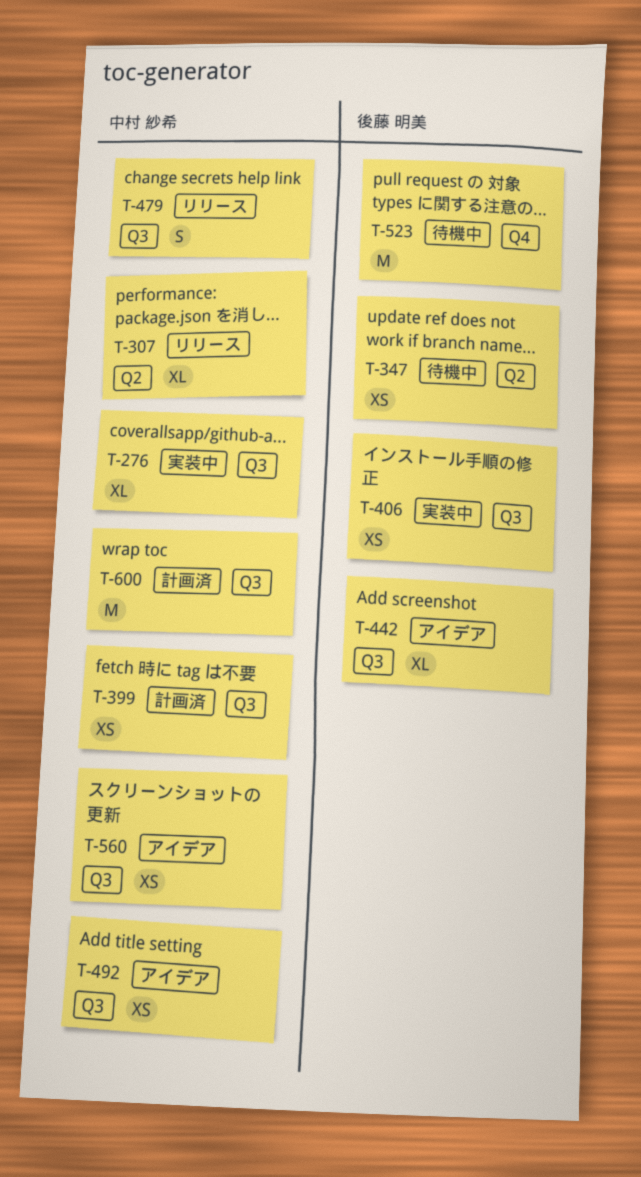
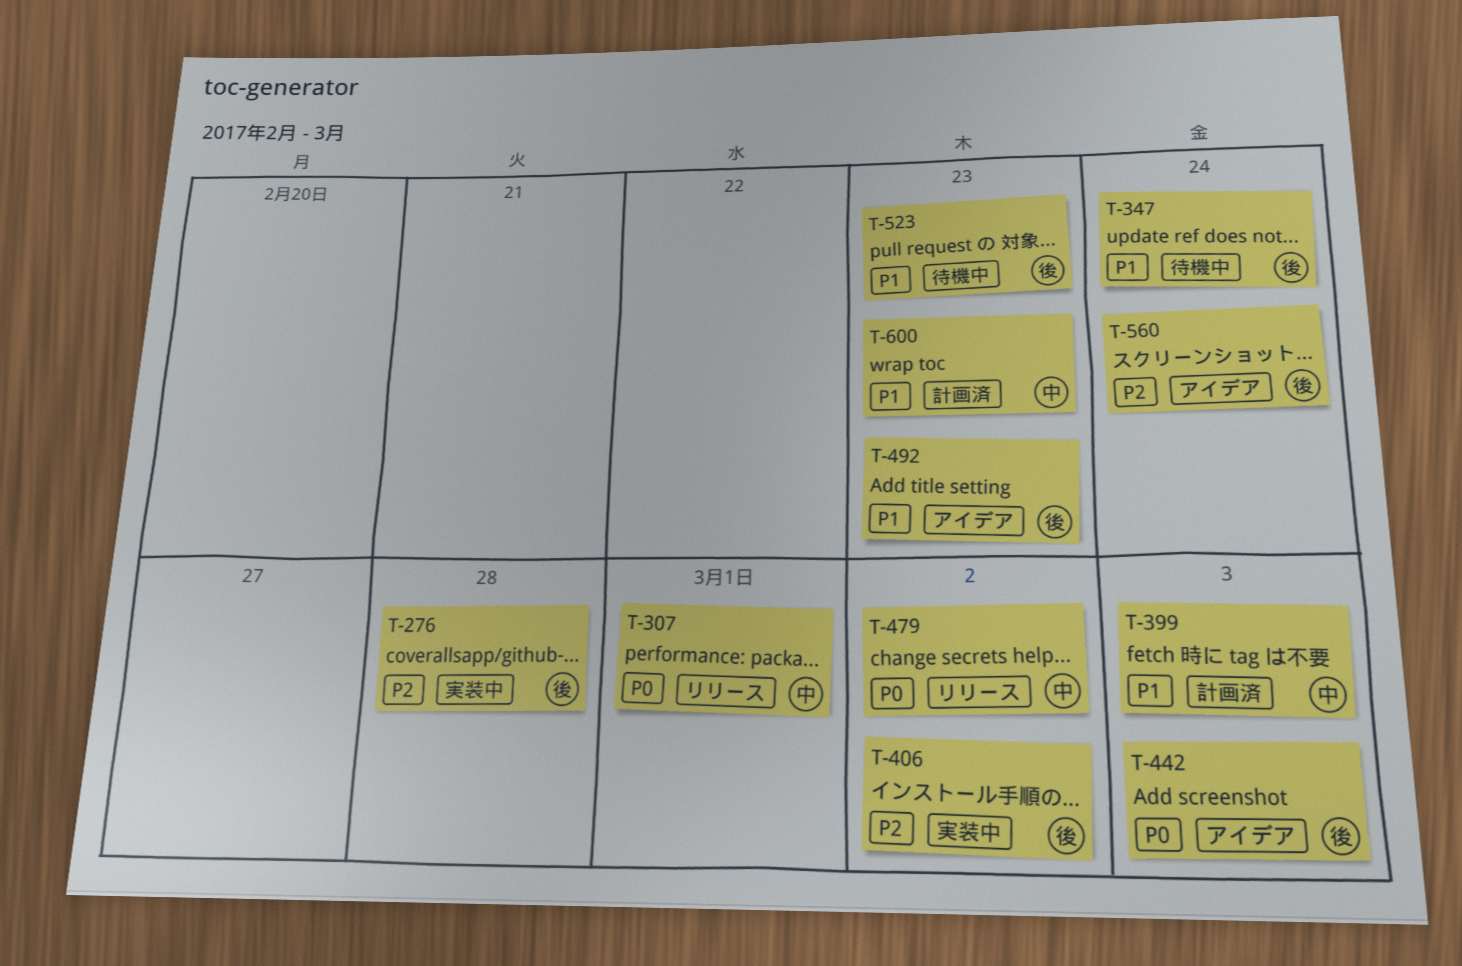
T-276, owner: 中村 紗希 -> 後藤 明美
T-492, owner: 中村 紗希 -> 後藤 明美
T-560, owner: 中村 紗希 -> 後藤 明美

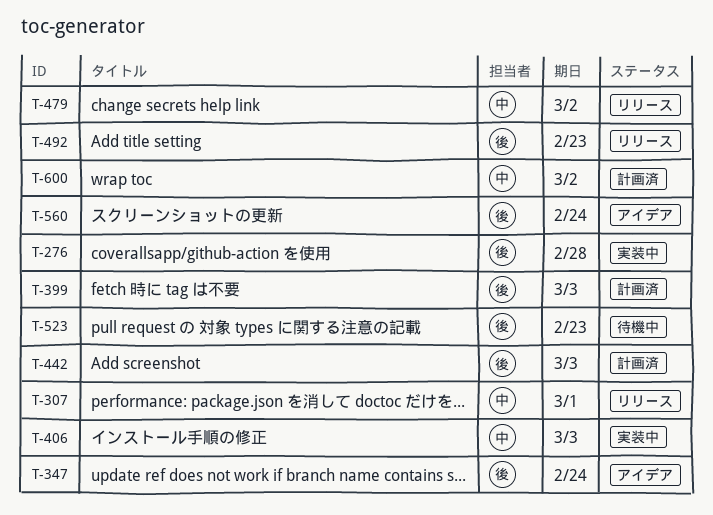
T-347, status: 待機中 -> アイデア
T-399, owner: 中 -> 後
T-406, owner: 後 -> 中
T-406, due: Mar 2 -> Mar 3
T-442, status: アイデア -> 計画済
T-492, status: アイデア -> リリース
T-600, due: Feb 23 -> Mar 2

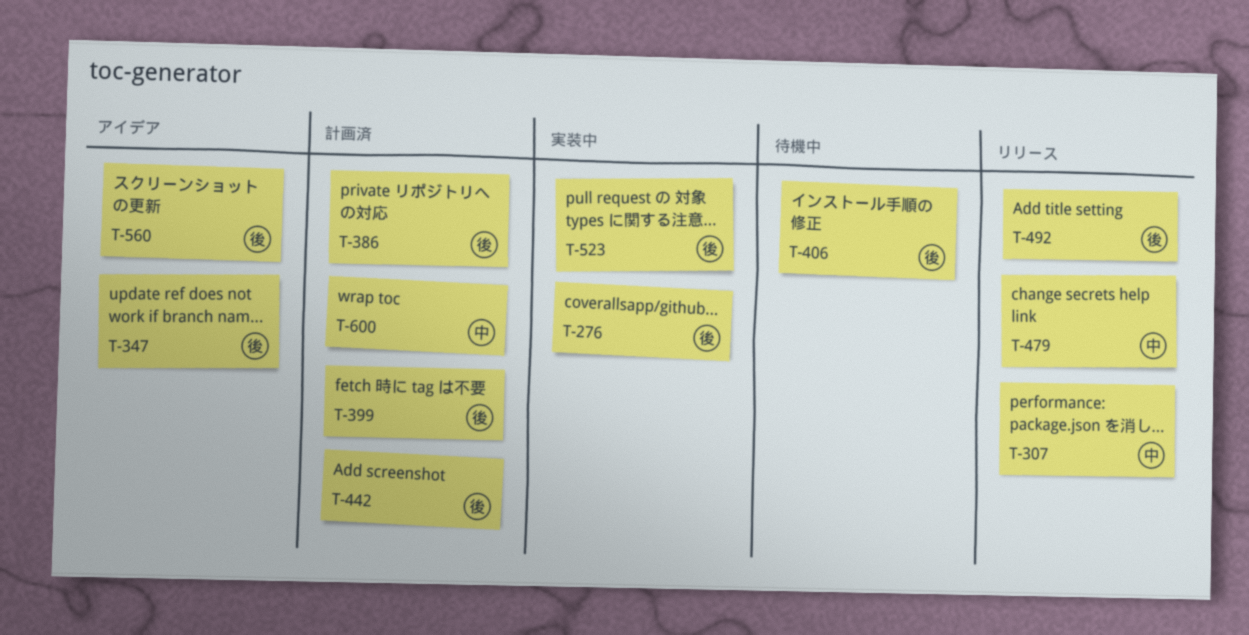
T-386: none -> present
T-406, status: 実装中 -> 待機中
T-406, owner: 中 -> 後
T-523, status: 待機中 -> 実装中

